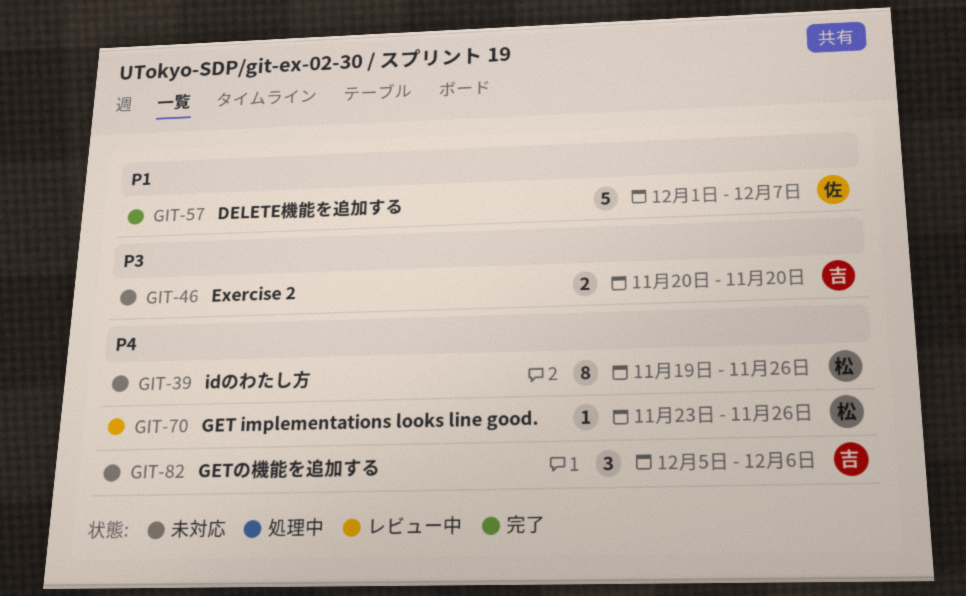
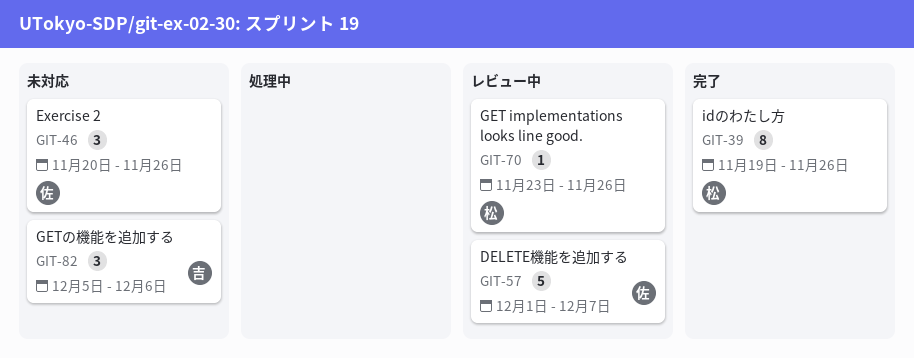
GIT-39, status: 未対応 -> 完了
GIT-46, owner: 吉 -> 佐
GIT-46, estimate: 2 -> 3
GIT-46, due: Nov 20 -> Nov 26
GIT-57, status: 完了 -> レビュー中

